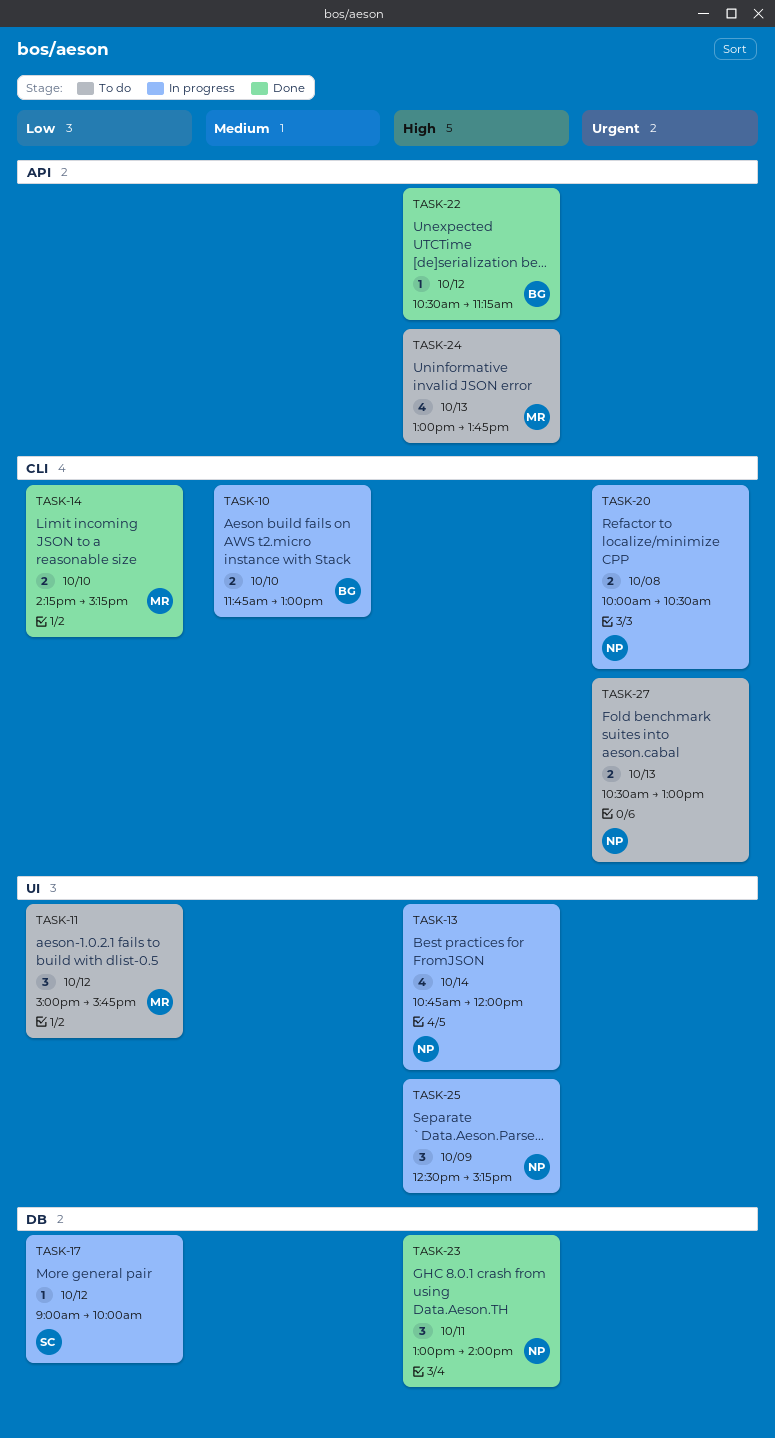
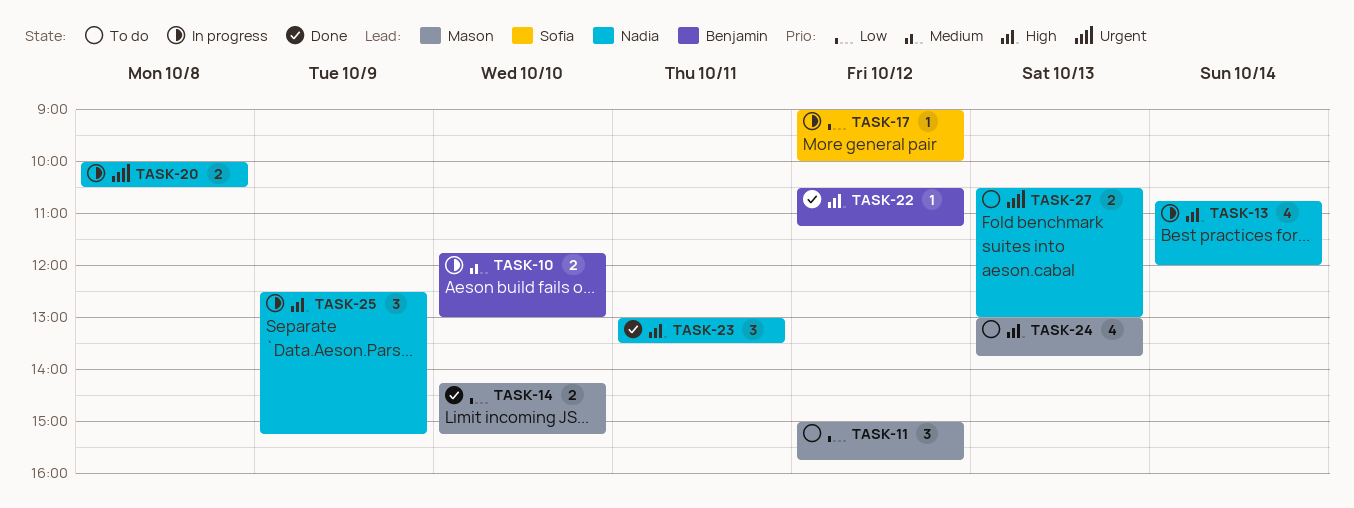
TASK-23, ends: 14:00 -> 13:30

